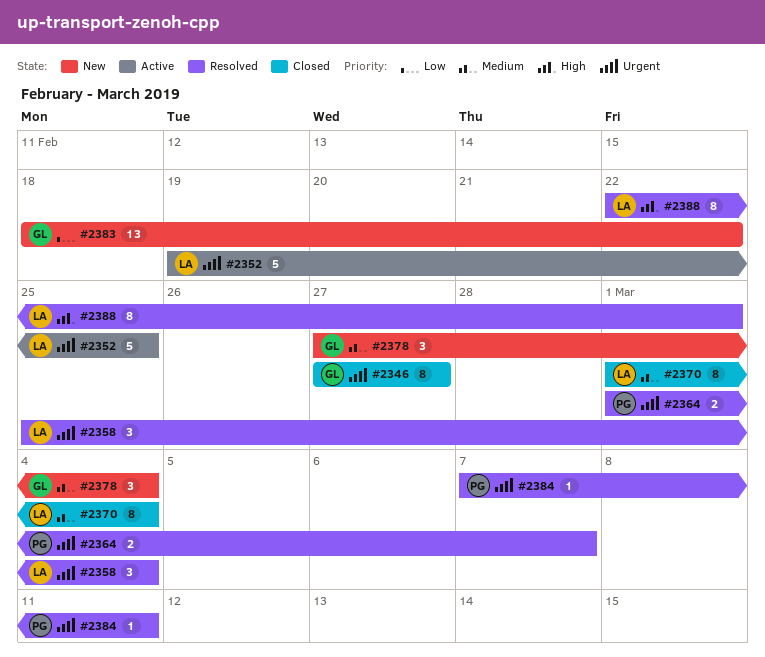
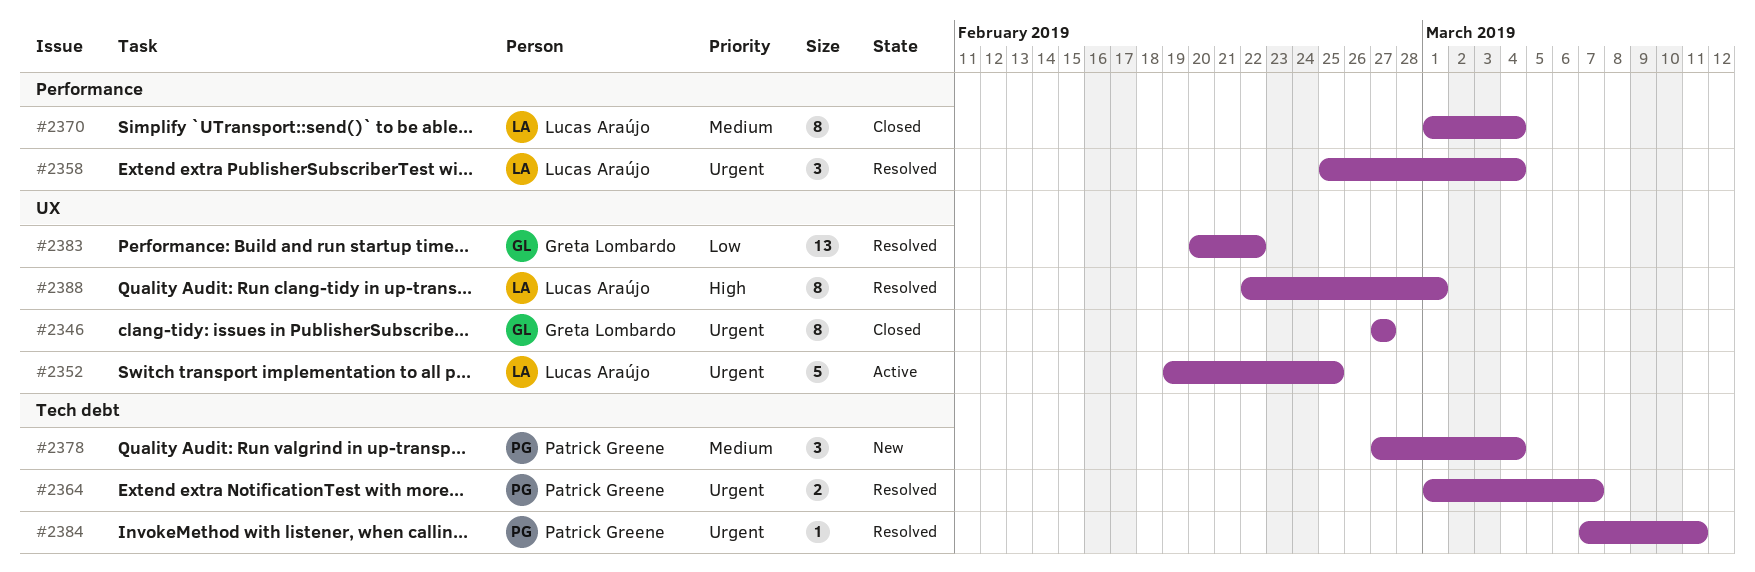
#2378, owner: Greta Lombardo -> Patrick Greene
#2383, status: New -> Resolved
#2383, start: Feb 18 -> Feb 20

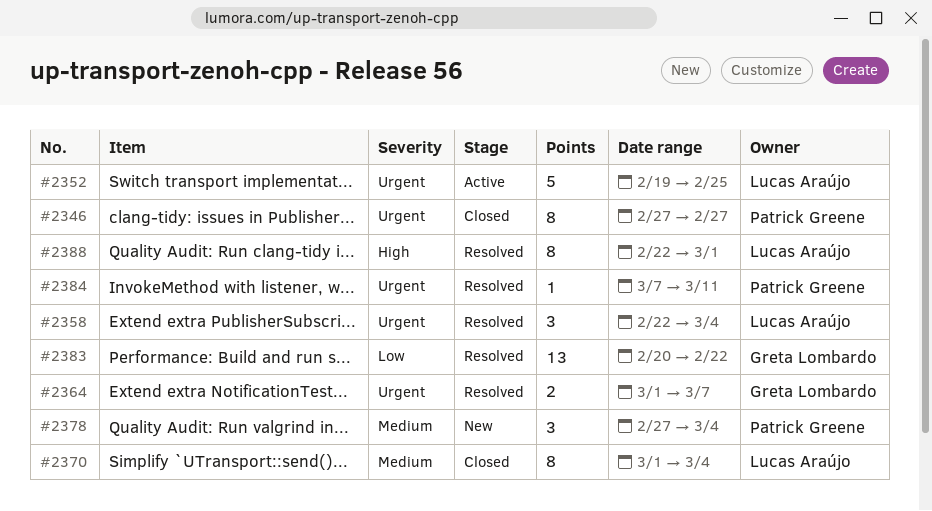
#2346, owner: Greta Lombardo -> Patrick Greene
#2358, start: Feb 25 -> Feb 22
#2364, owner: Patrick Greene -> Greta Lombardo

